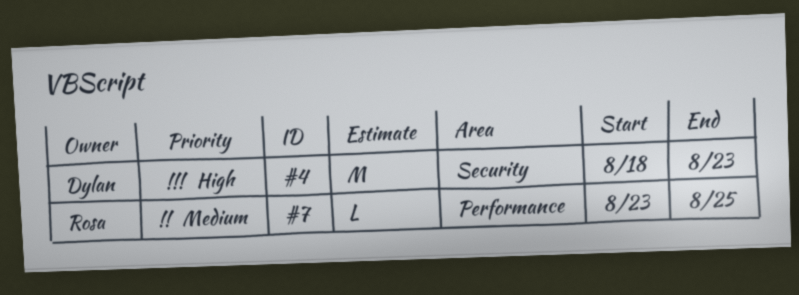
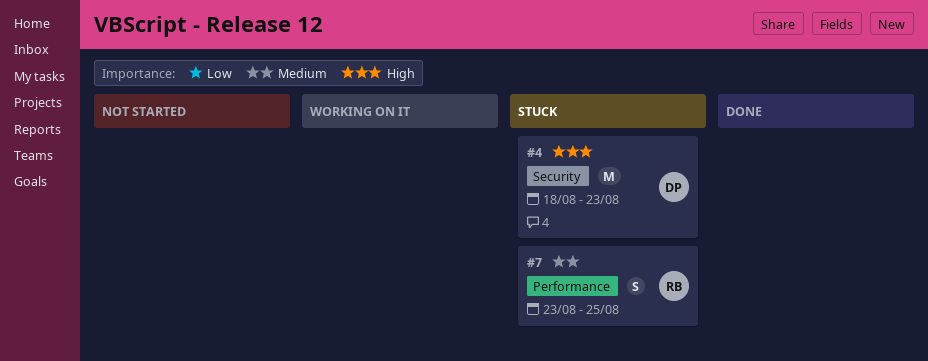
#7, estimate: L -> S

